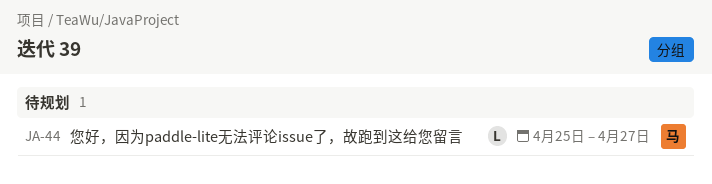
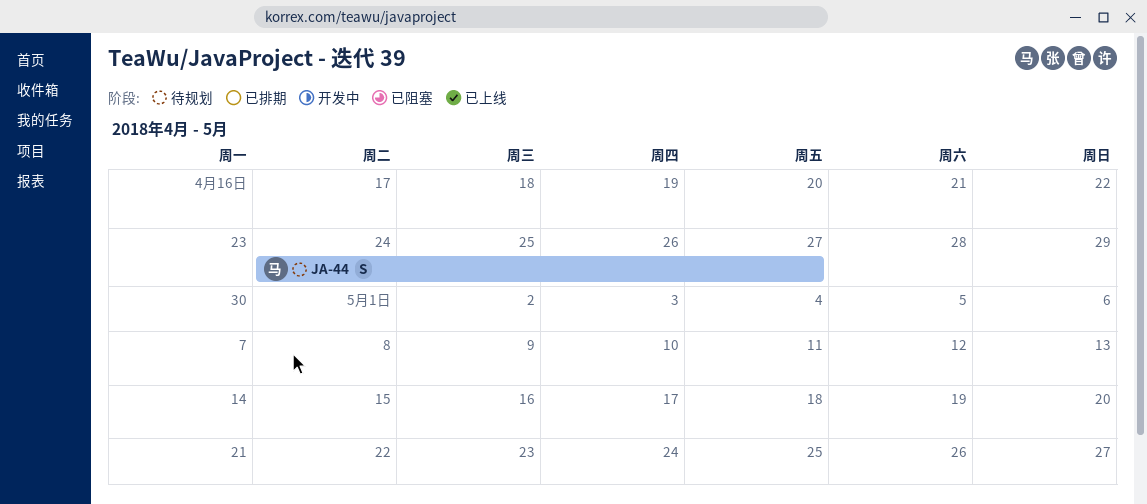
JA-44, estimate: L -> S
JA-44, start: Apr 25 -> Apr 24

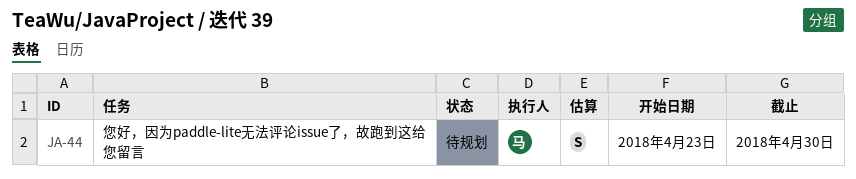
JA-44, start: Apr 24 -> Apr 23
JA-44, due: Apr 27 -> Apr 30

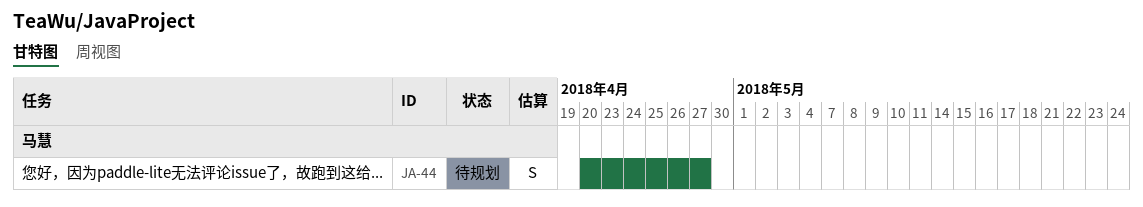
JA-44, start: Apr 23 -> Apr 20
JA-44, due: Apr 30 -> Apr 27

